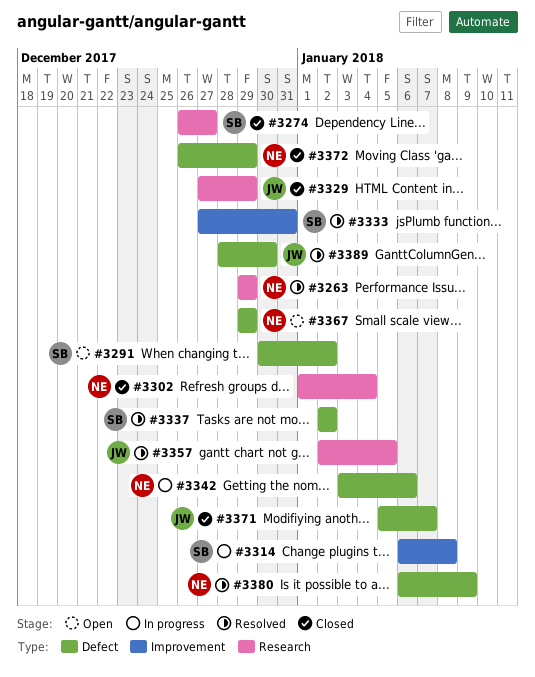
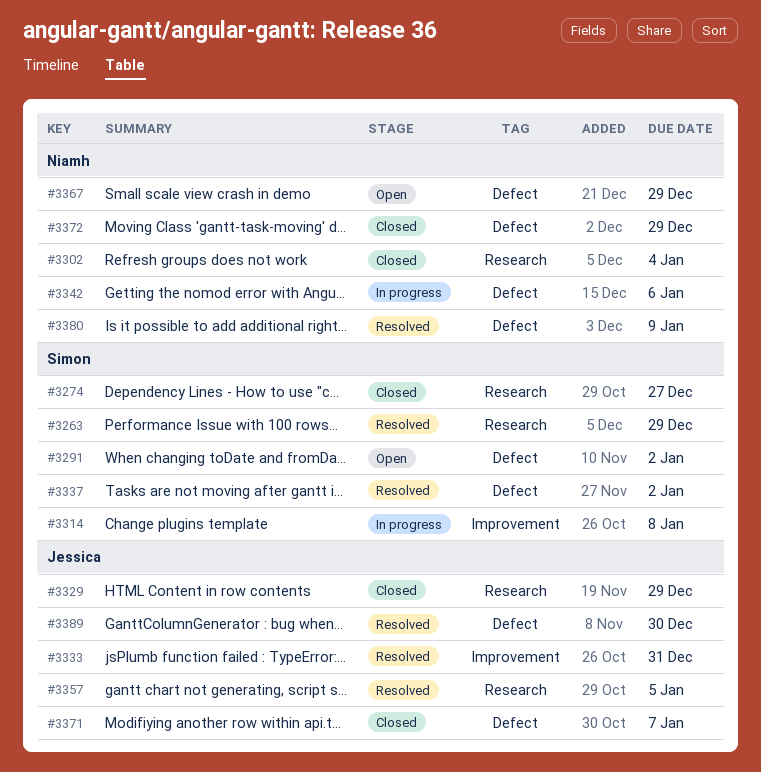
#3263, owner: Niamh -> Simon
#3333, owner: Simon -> Jessica

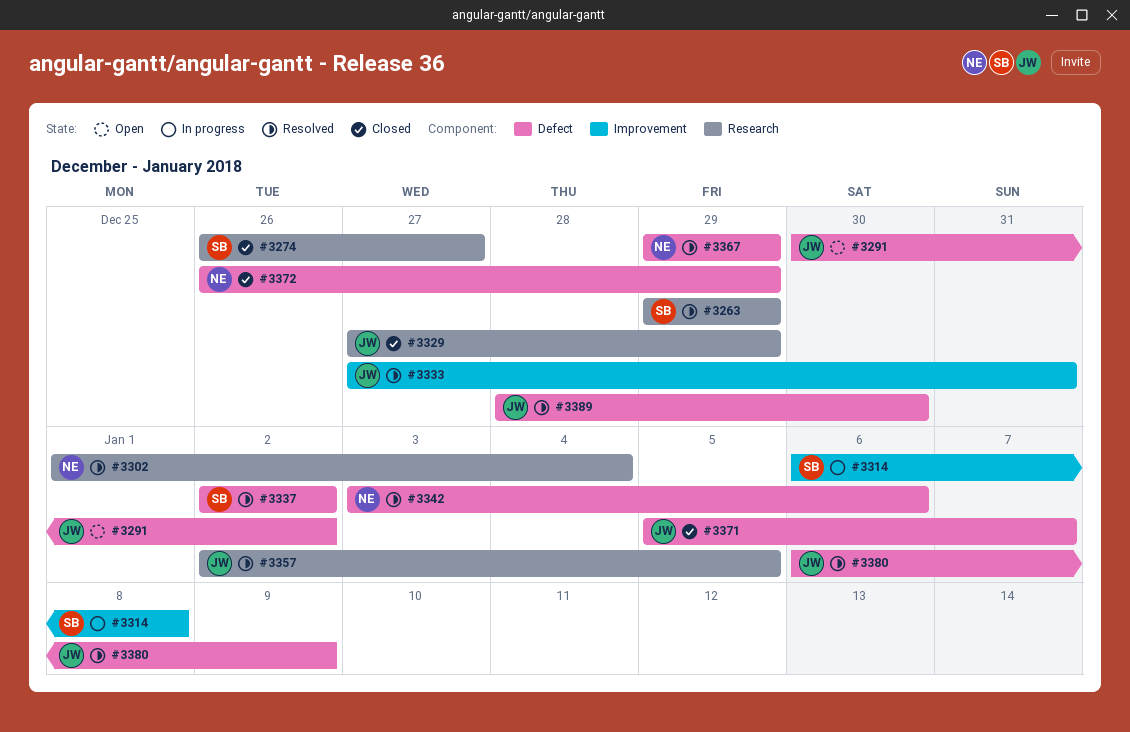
#3291, owner: Simon -> Jessica
#3302, status: Closed -> Resolved
#3342, status: In progress -> Resolved
#3367, status: Open -> Resolved
#3380, owner: Niamh -> Jessica

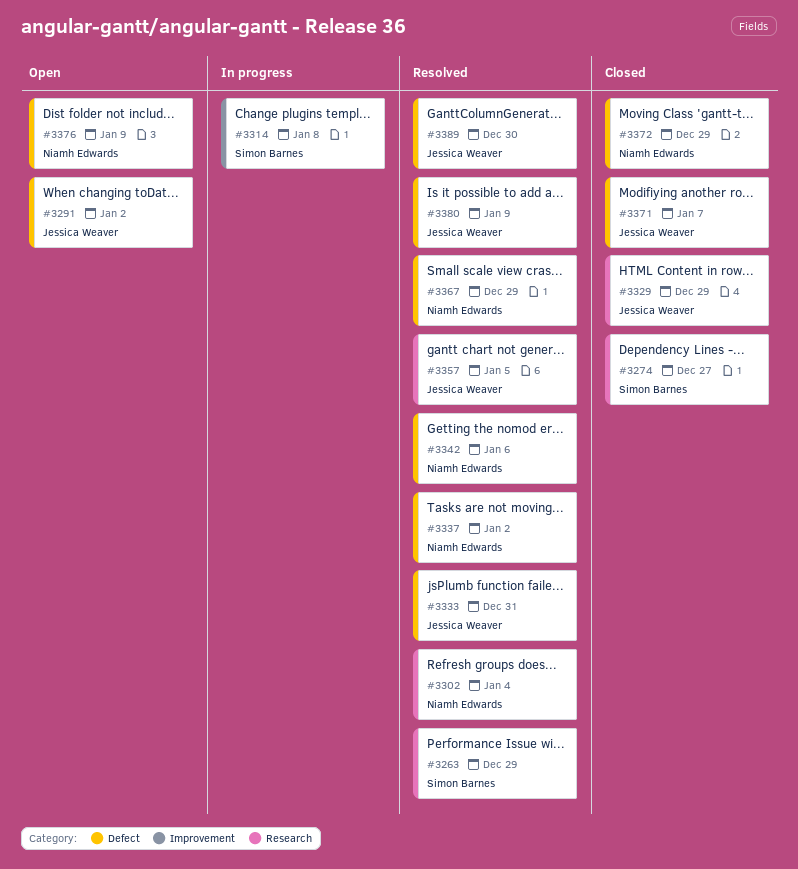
#3333, label: Improvement -> Defect
#3337, owner: Simon Barnes -> Niamh Edwards
#3376: none -> present

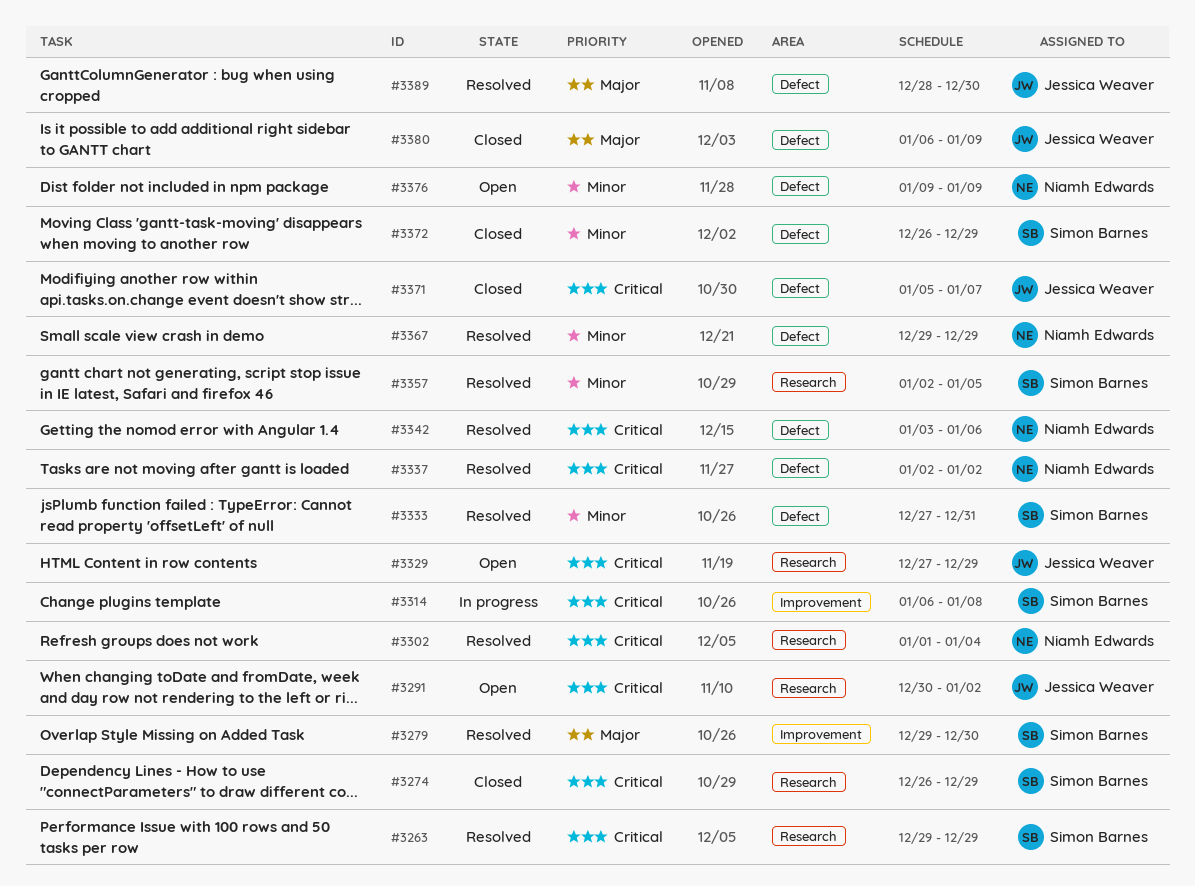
#3274, due: Dec 27 -> Dec 29
#3279: none -> present
#3291, label: Defect -> Research
#3329, status: Closed -> Open
#3333, owner: Jessica Weaver -> Simon Barnes
#3357, owner: Jessica Weaver -> Simon Barnes
#3372, owner: Niamh Edwards -> Simon Barnes
#3380, status: Resolved -> Closed

